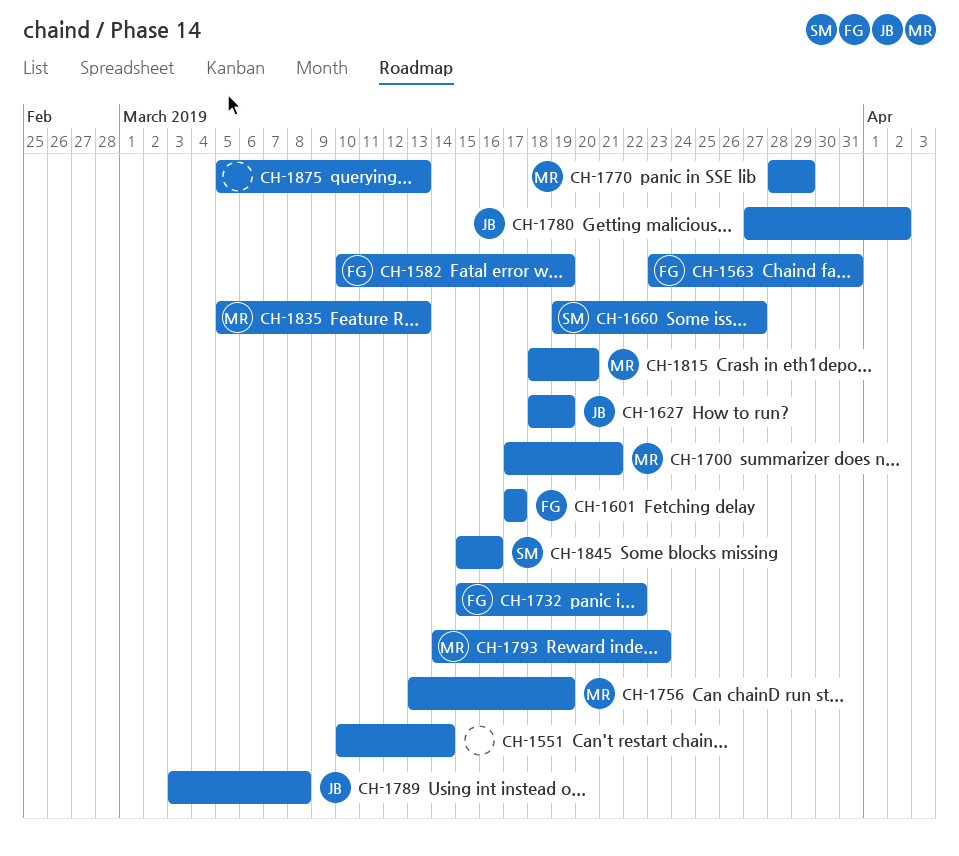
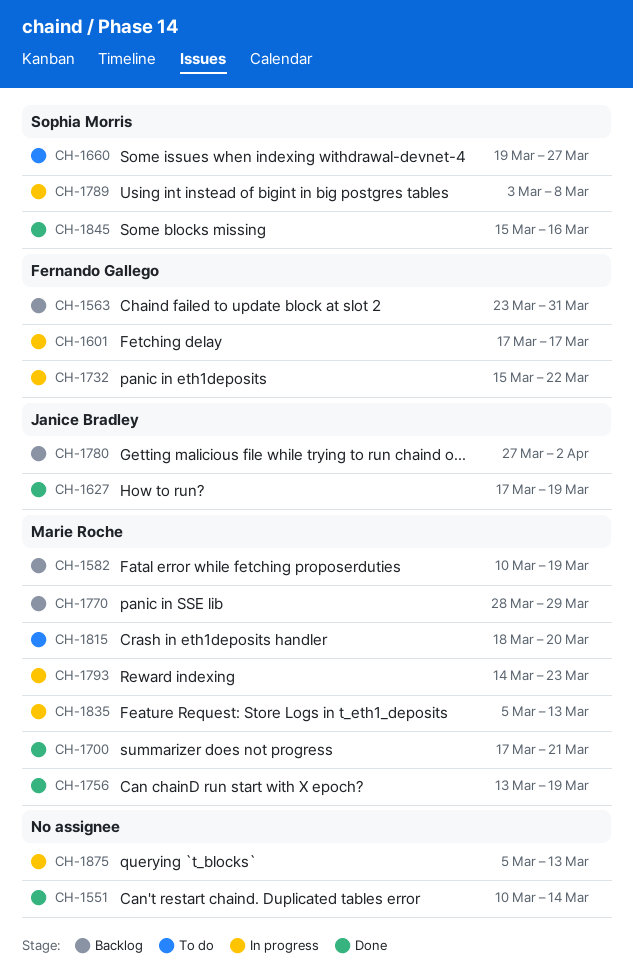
CH-1582, owner: Fernando Gallego -> Marie Roche
CH-1627, start: Mar 18 -> Mar 17
CH-1789, owner: Janice Bradley -> Sophia Morris

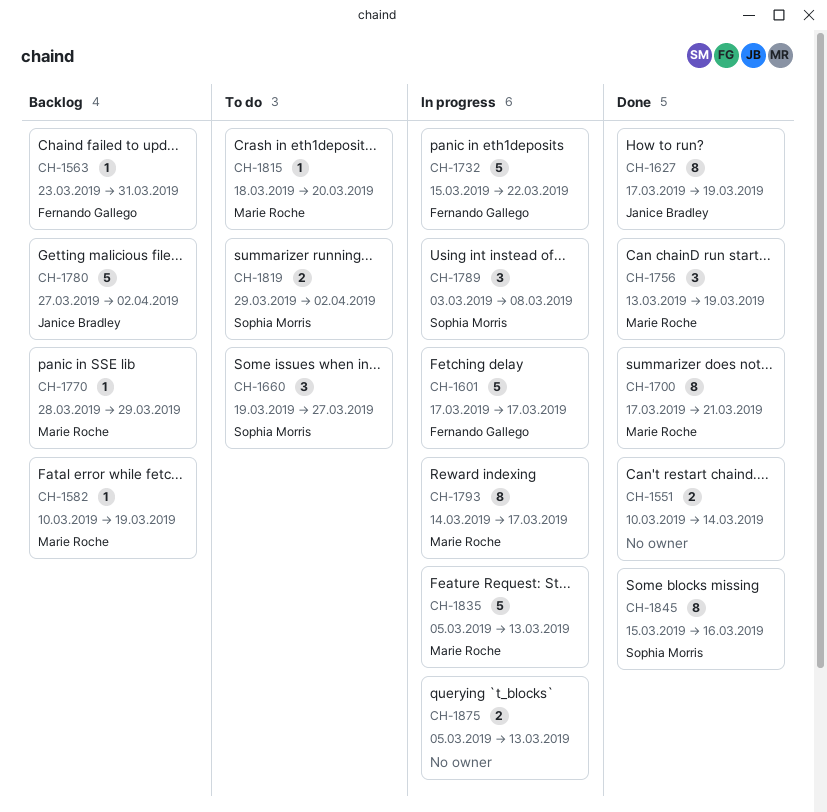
CH-1793, due: Mar 23 -> Mar 17
CH-1819: none -> present

